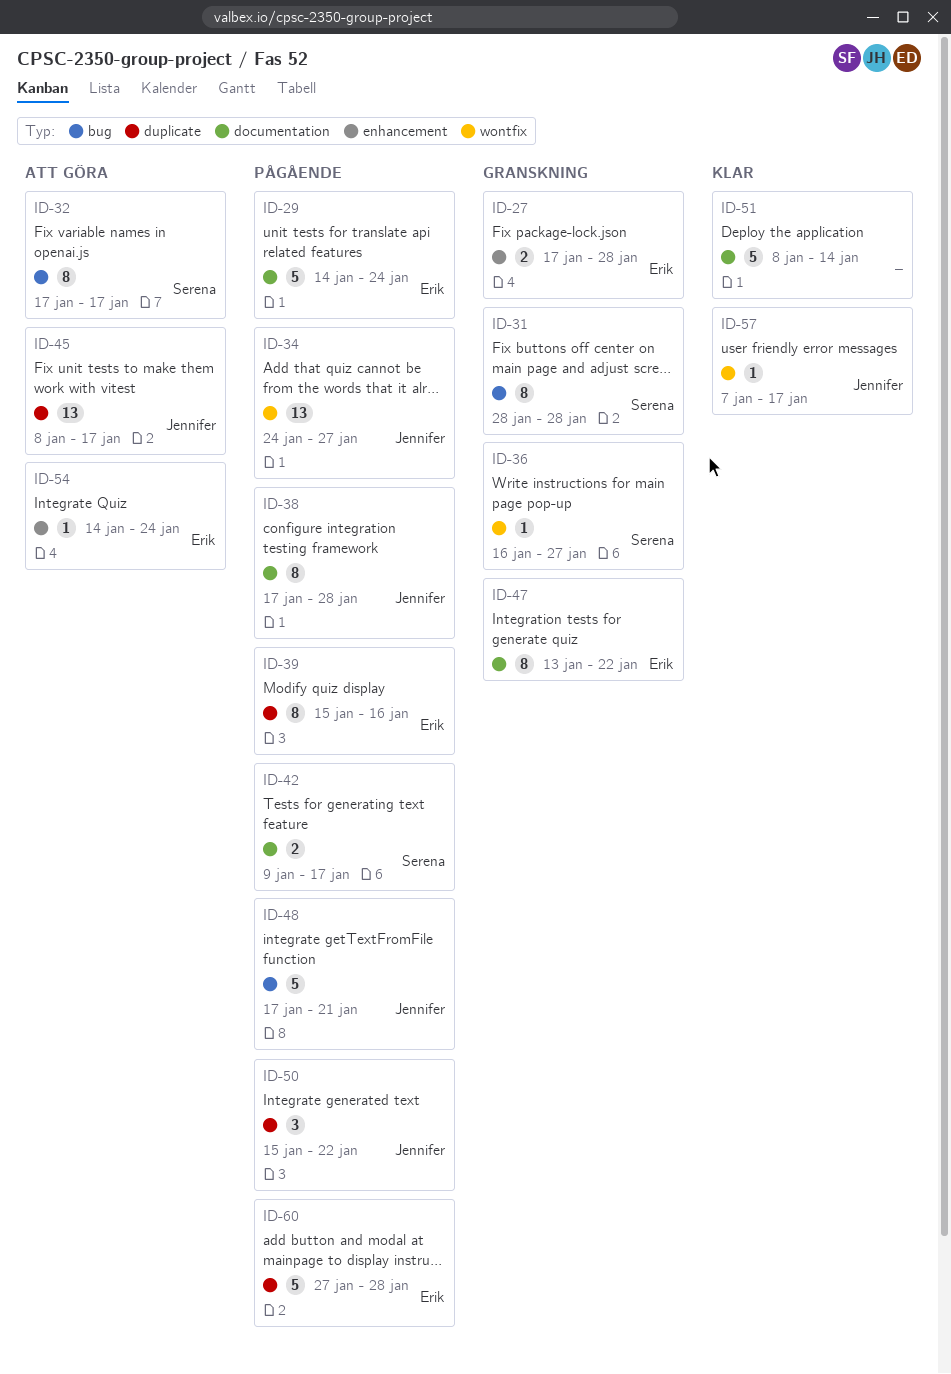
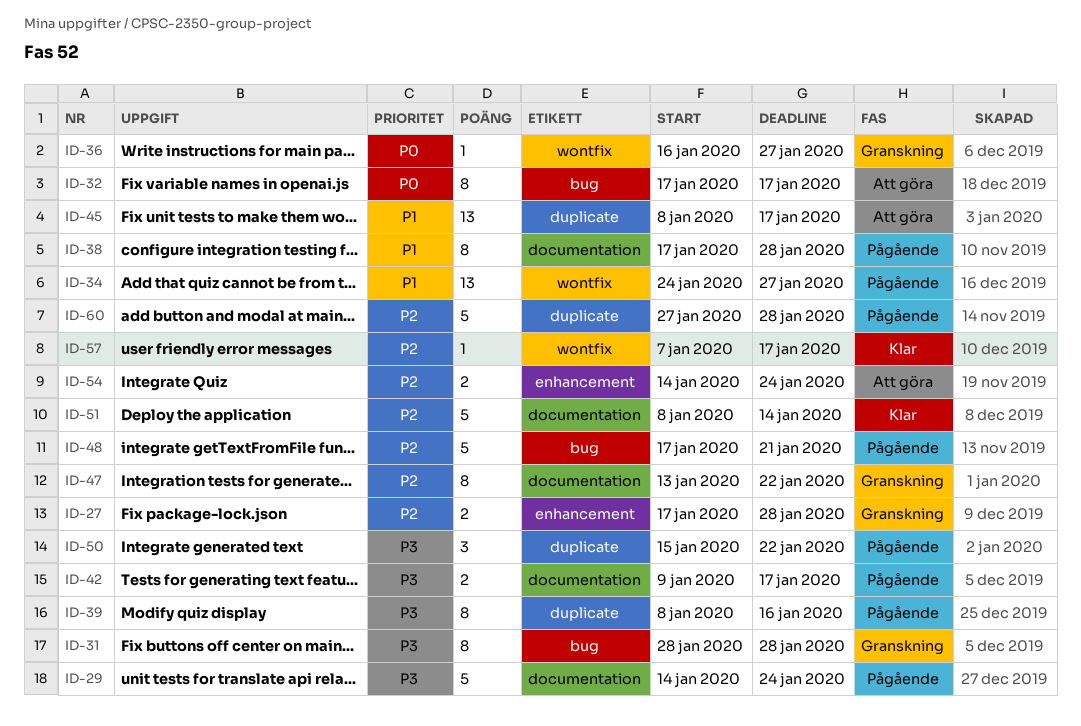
ID-39, start: Jan 15 -> Jan 8
ID-54, estimate: 1 -> 2

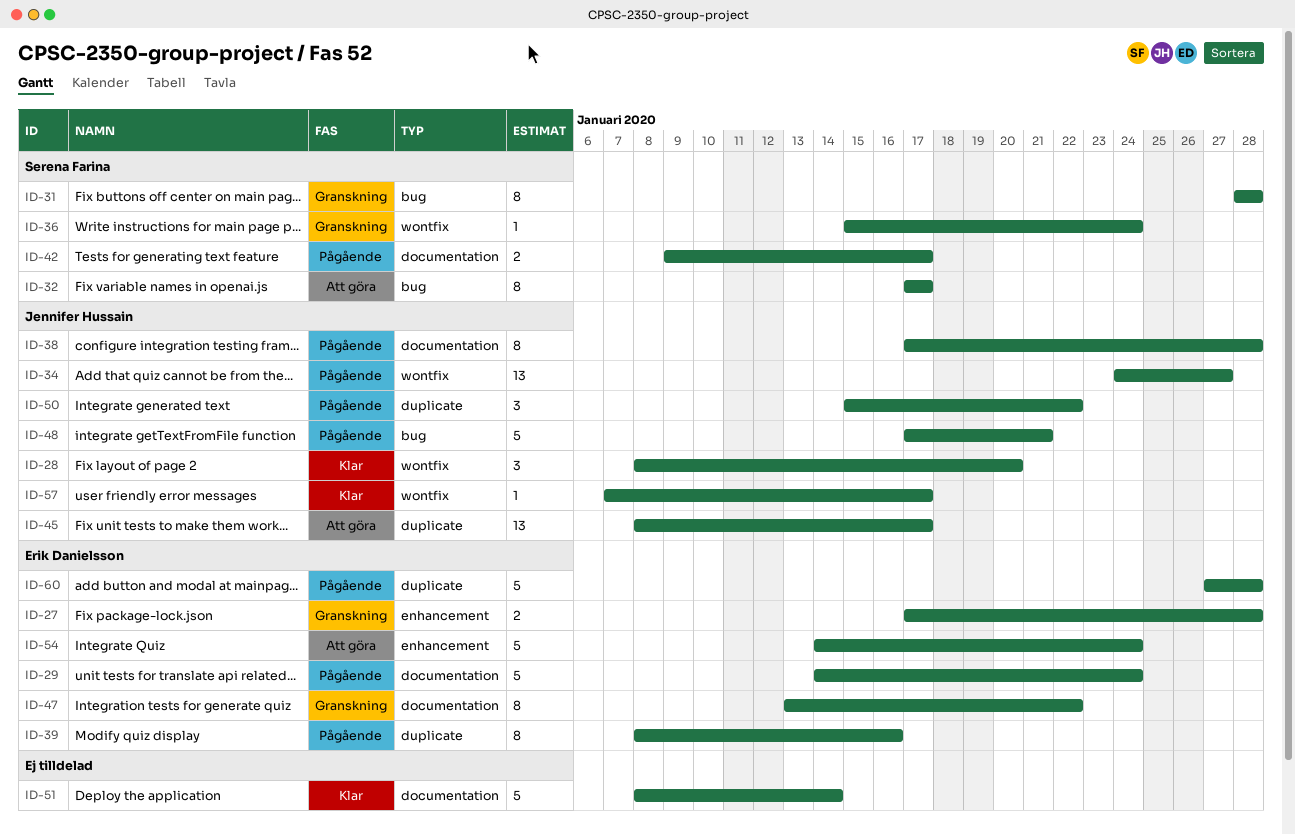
ID-28: none -> present
ID-36, start: Jan 16 -> Jan 15
ID-36, due: Jan 27 -> Jan 24
ID-54, estimate: 2 -> 5

